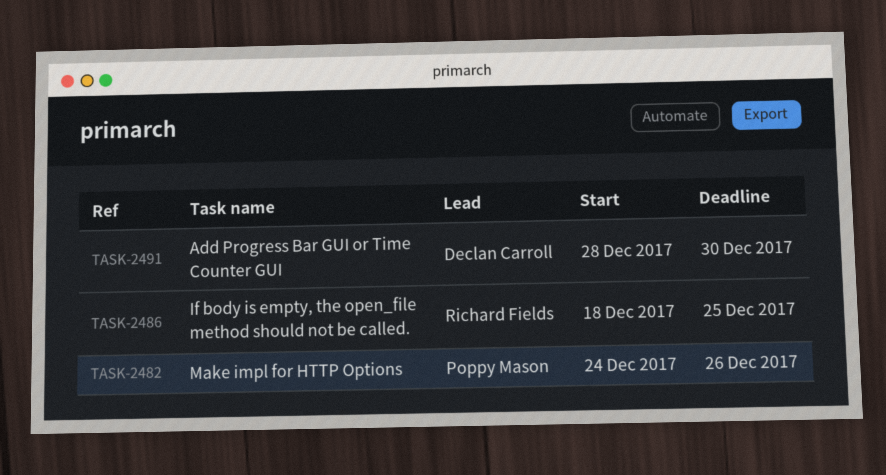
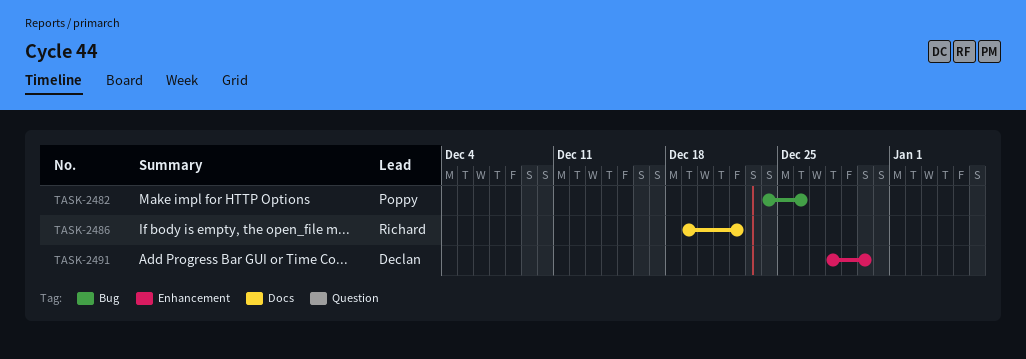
TASK-2486, start: Dec 18 -> Dec 19
TASK-2486, due: Dec 25 -> Dec 22

